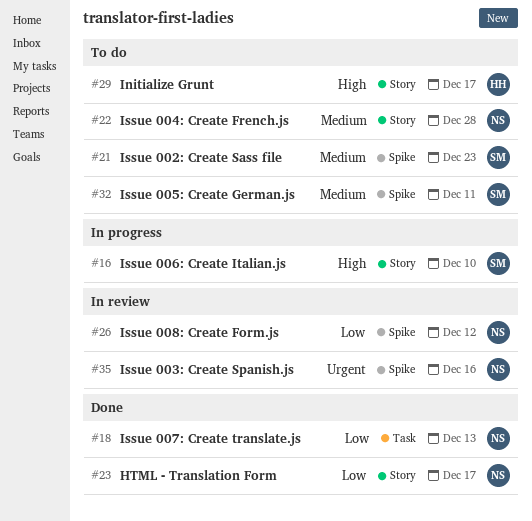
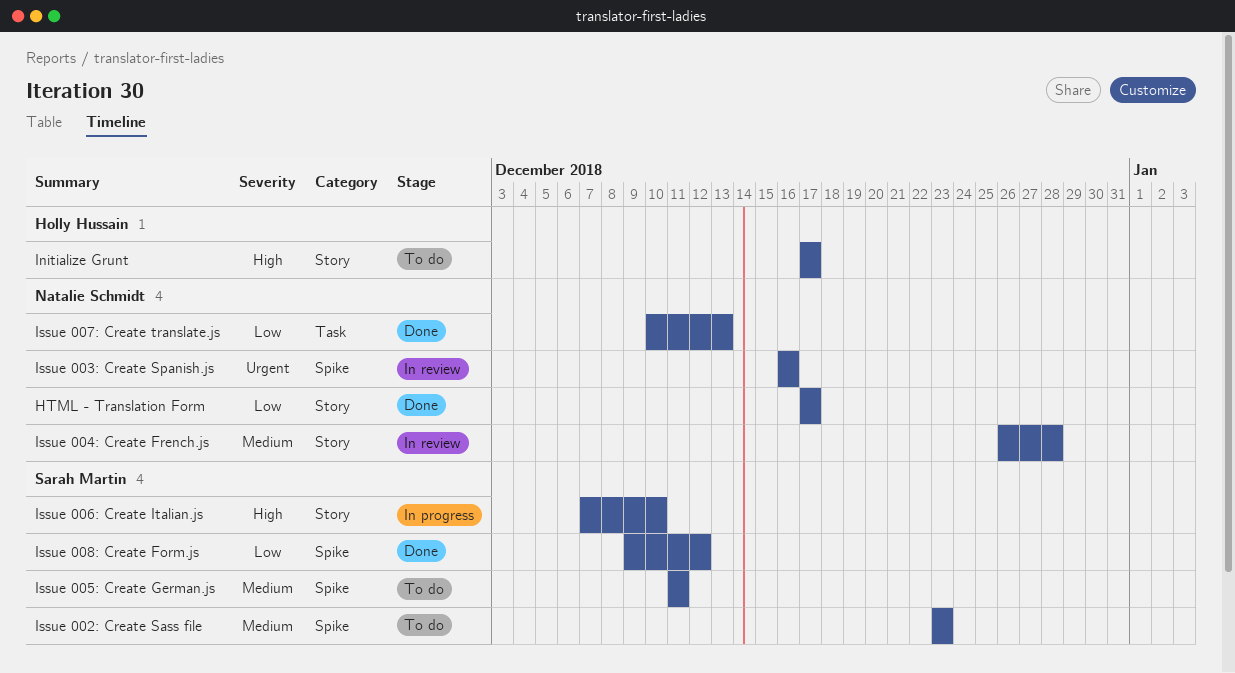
Issue 004: Create French.js, status: To do -> In review
Issue 008: Create Form.js, status: In review -> Done
Issue 008: Create Form.js, owner: Natalie Schmidt -> Sarah Martin

